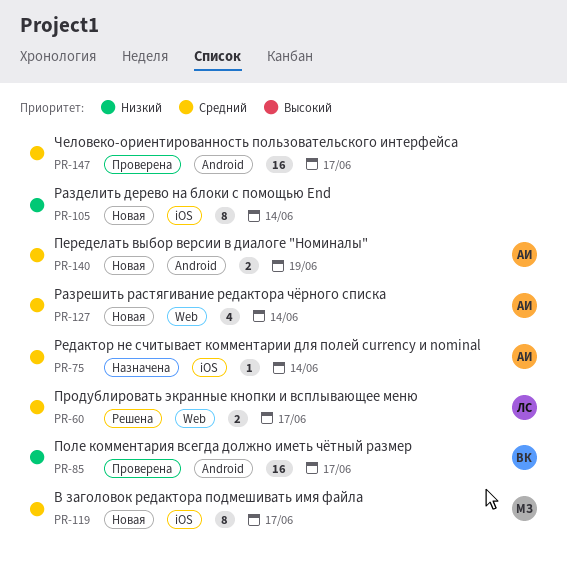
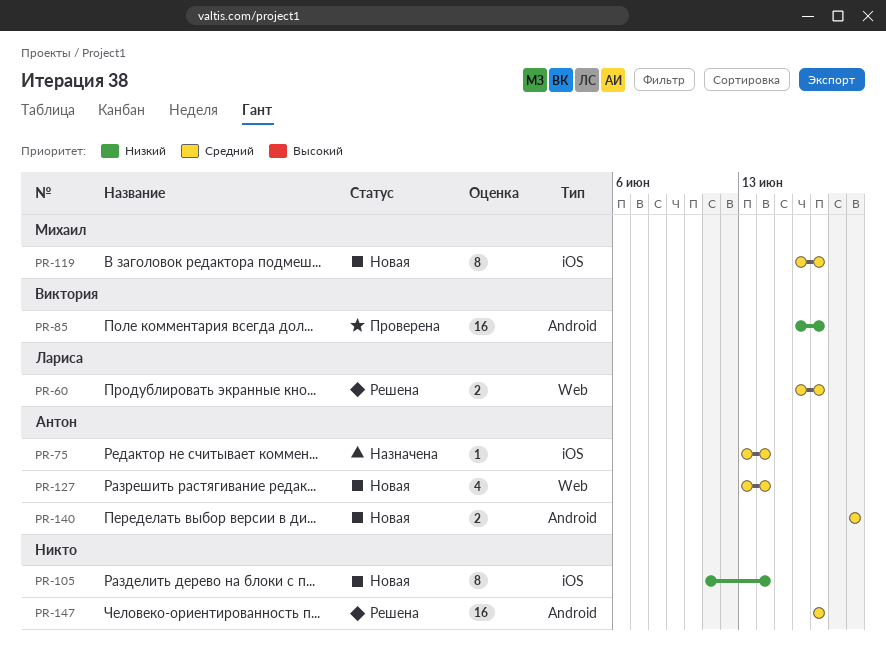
PR-147, status: Проверена -> Решена

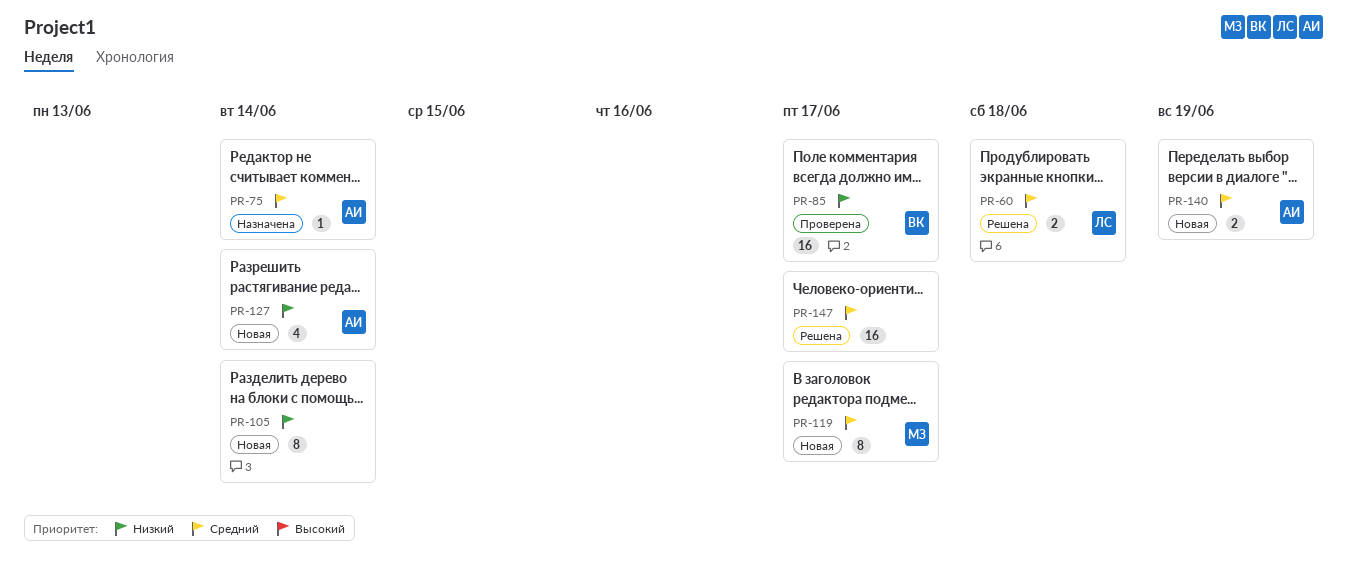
PR-60, due: Jun 17 -> Jun 18
PR-127, priority: Средний -> Низкий

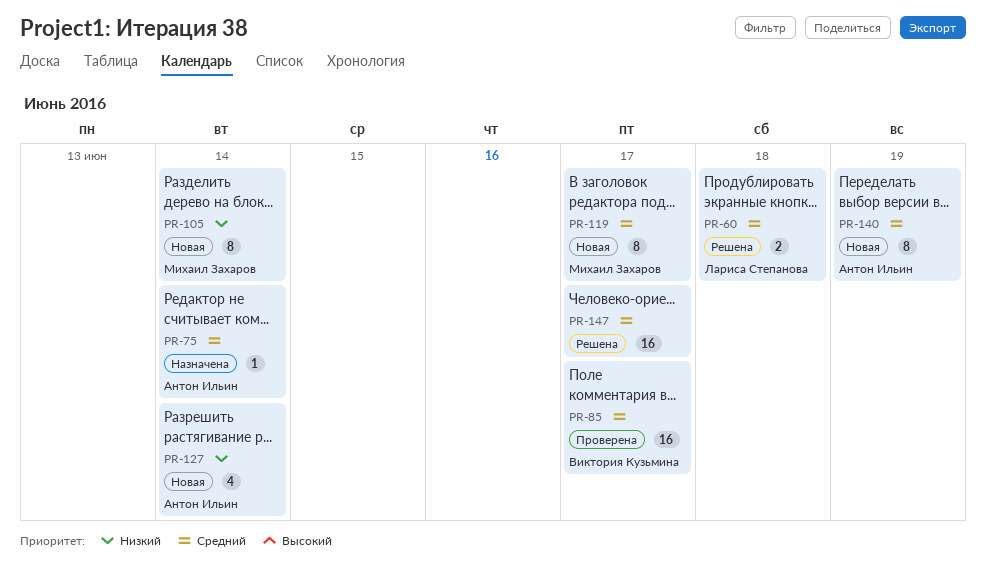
PR-85, priority: Низкий -> Средний
PR-105, owner: none -> Михаил Захаров
PR-140, estimate: 2 -> 8

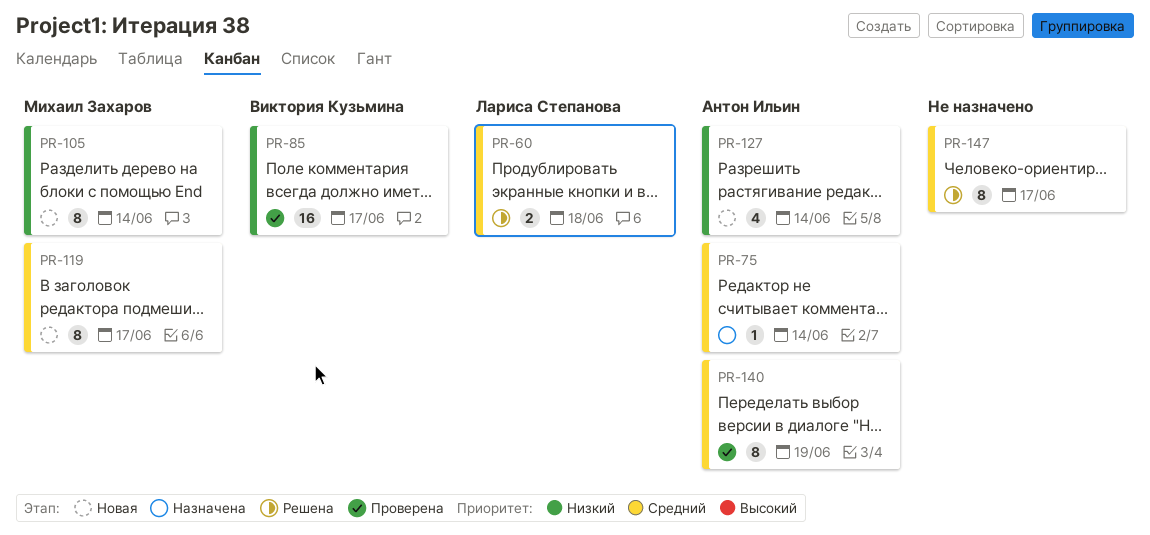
PR-85, priority: Средний -> Низкий
PR-140, status: Новая -> Проверена
PR-147, estimate: 16 -> 8

